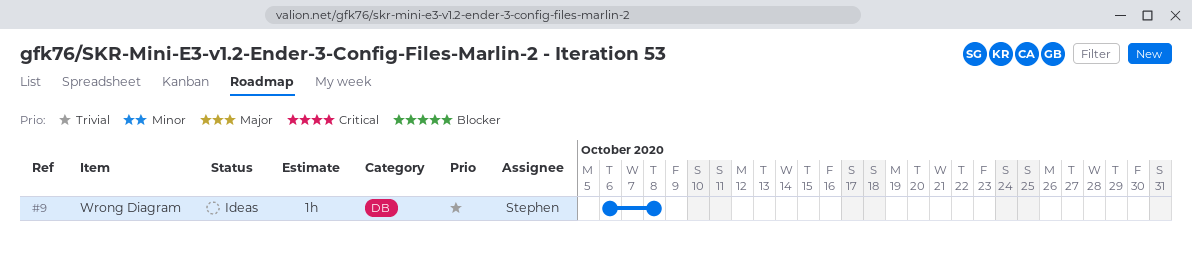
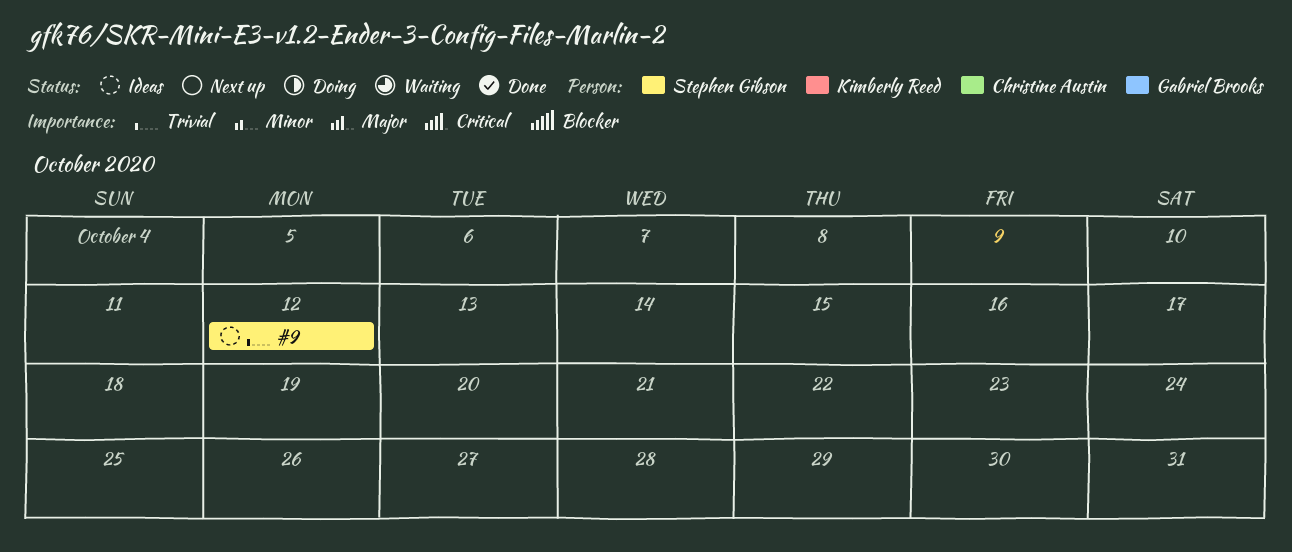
#9, start: Oct 6 -> Oct 12
#9, due: Oct 8 -> Oct 12

